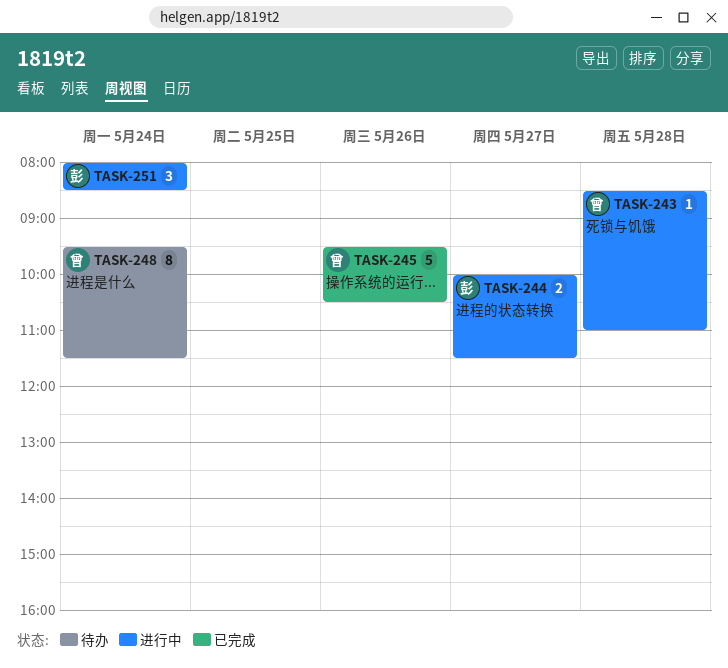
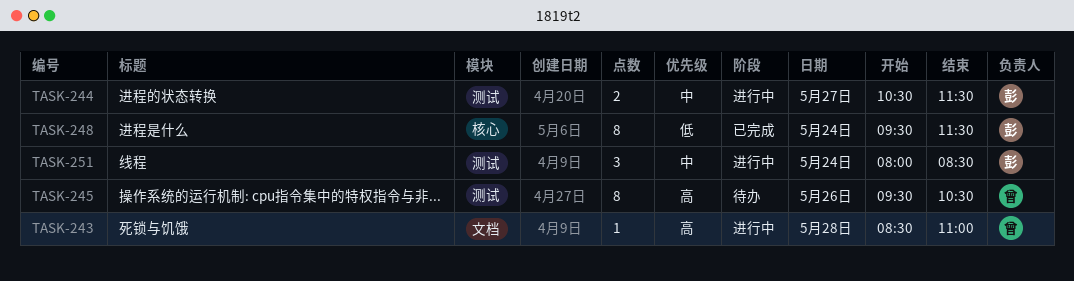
TASK-244, begins: 10:00 -> 10:30
TASK-245, status: 已完成 -> 待办
TASK-245, estimate: 5 -> 8
TASK-248, status: 待办 -> 已完成
TASK-248, owner: 曾 -> 彭

